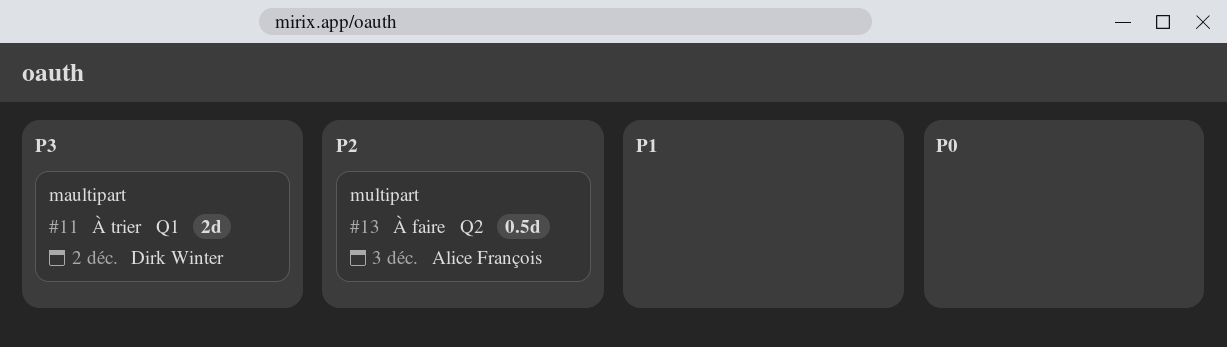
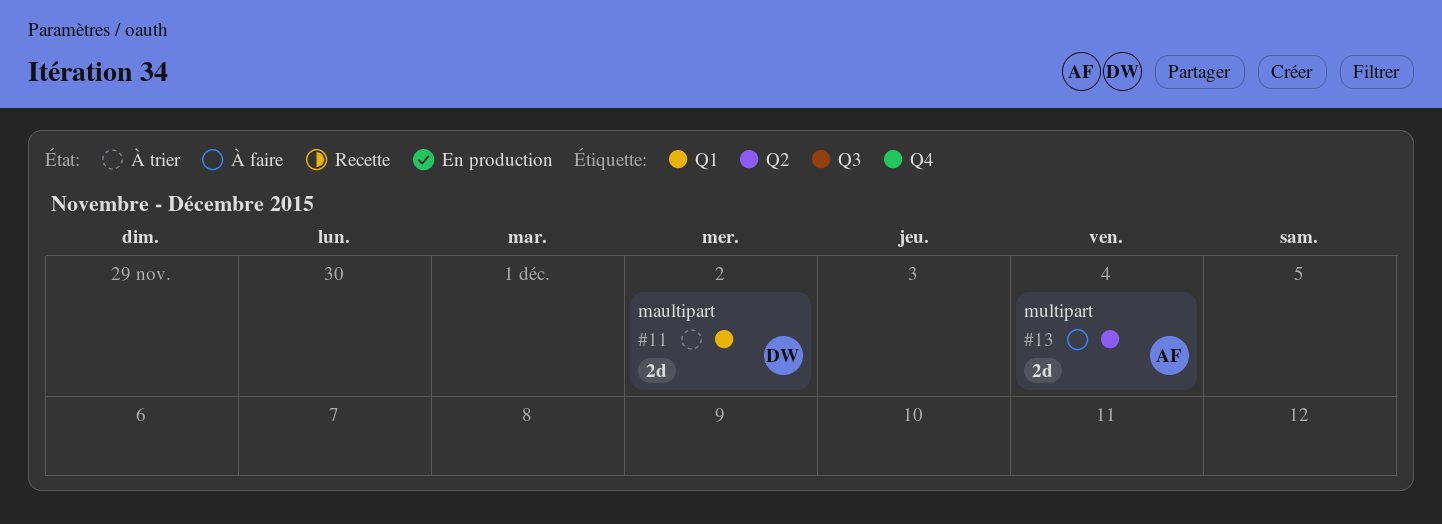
#13, estimate: 0.5d -> 2d
#13, due: Dec 3 -> Dec 4

